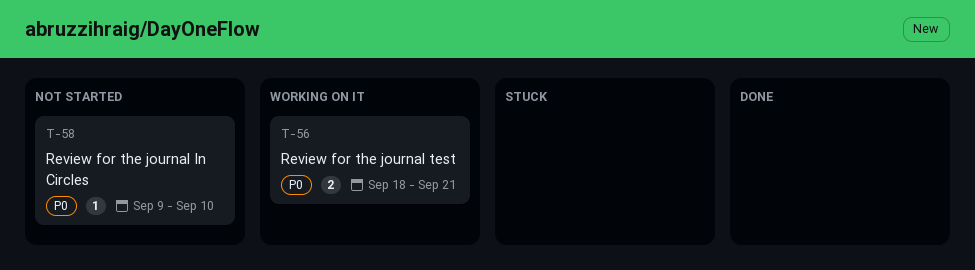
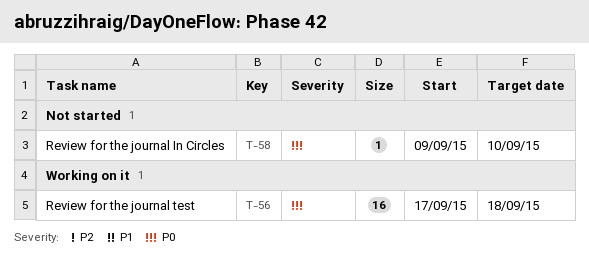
T-56, estimate: 2 -> 16
T-56, start: Sep 18 -> Sep 17
T-56, due: Sep 21 -> Sep 18

